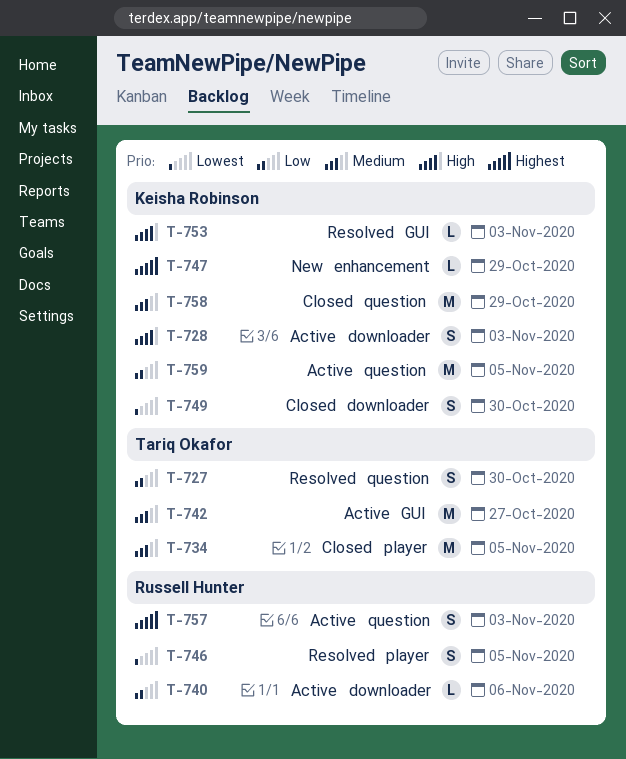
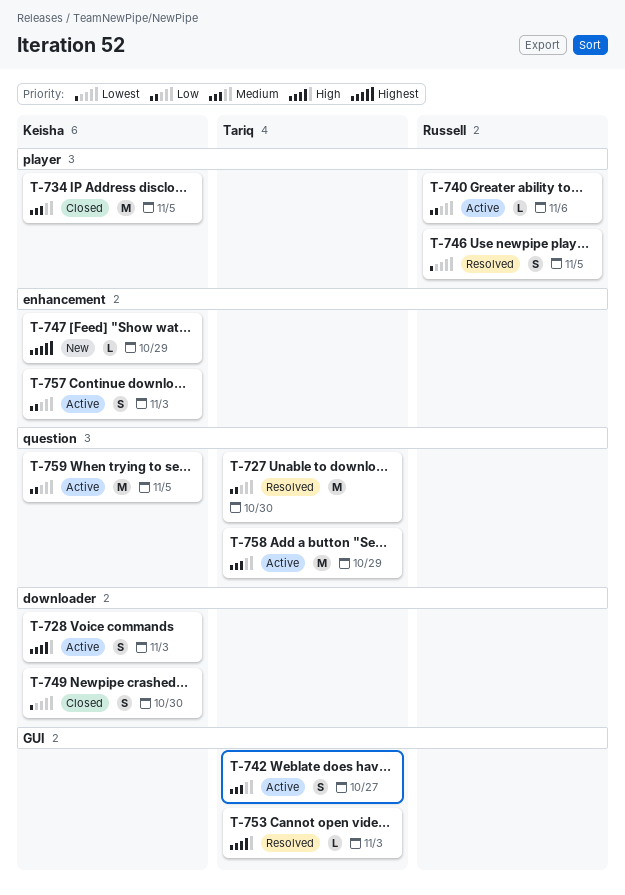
T-727, estimate: S -> M
T-734, owner: Tariq Okafor -> Keisha Robinson
T-740, label: downloader -> player
T-742, estimate: M -> S
T-753, owner: Keisha Robinson -> Tariq Okafor
T-757, owner: Russell Hunter -> Keisha Robinson
T-757, priority: Highest -> Low
T-757, label: question -> enhancement
T-758, status: Closed -> Active
T-758, owner: Keisha Robinson -> Tariq Okafor

